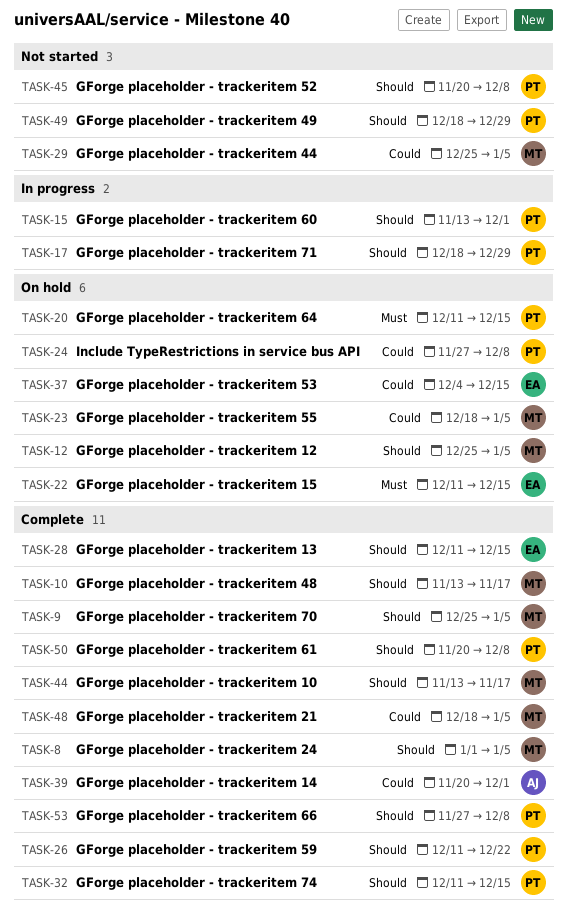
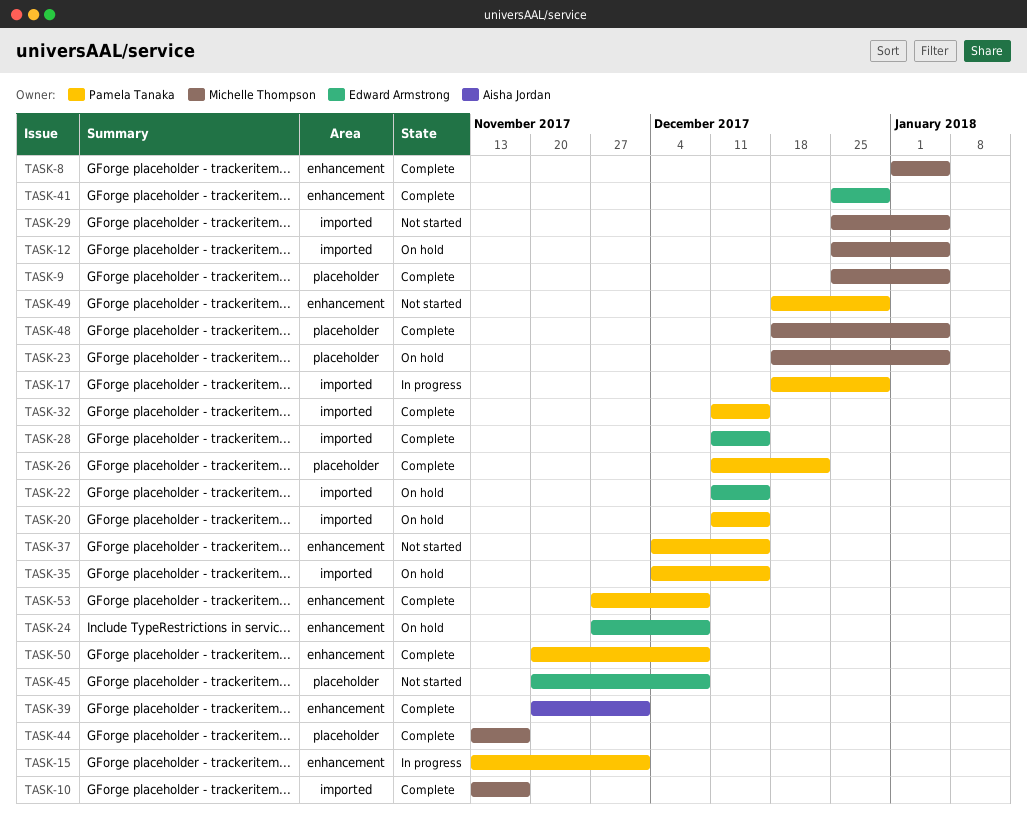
TASK-24, owner: Pamela Tanaka -> Edward Armstrong
TASK-35: none -> present
TASK-37, status: On hold -> Not started
TASK-37, owner: Edward Armstrong -> Pamela Tanaka
TASK-41: none -> present
TASK-45, owner: Pamela Tanaka -> Edward Armstrong

